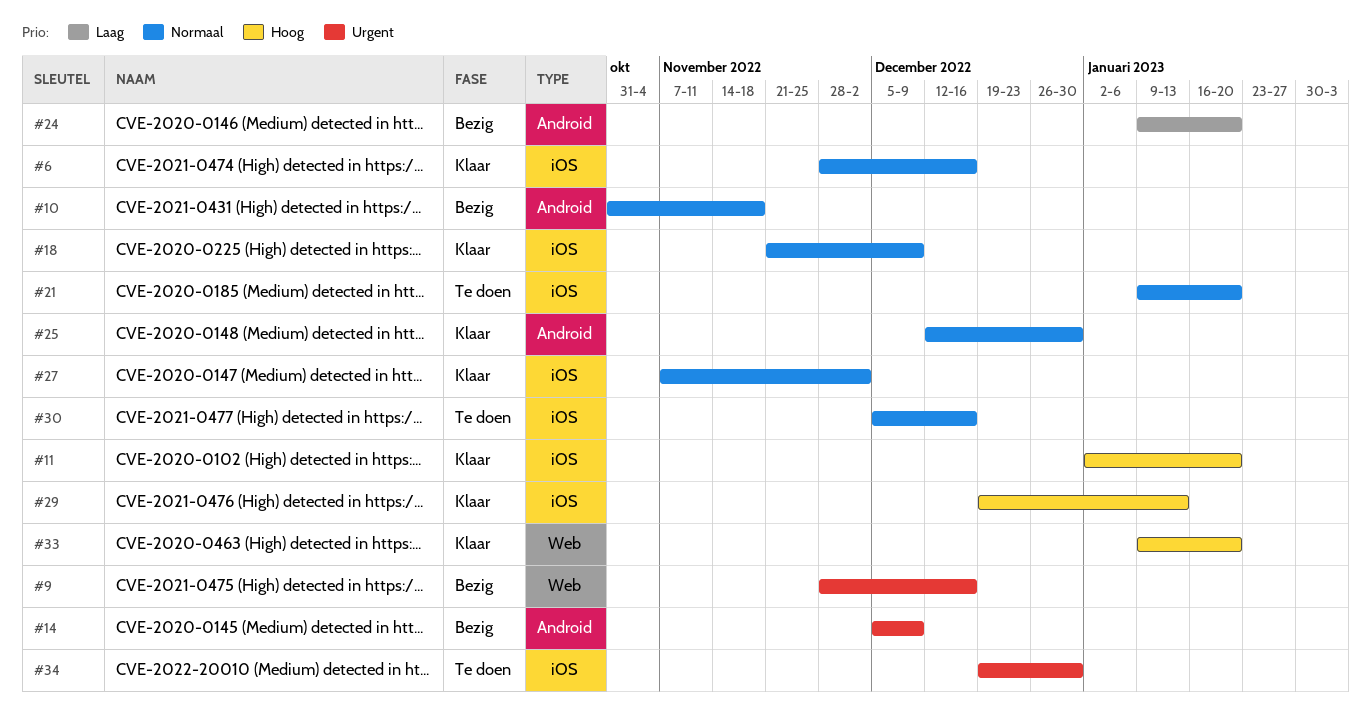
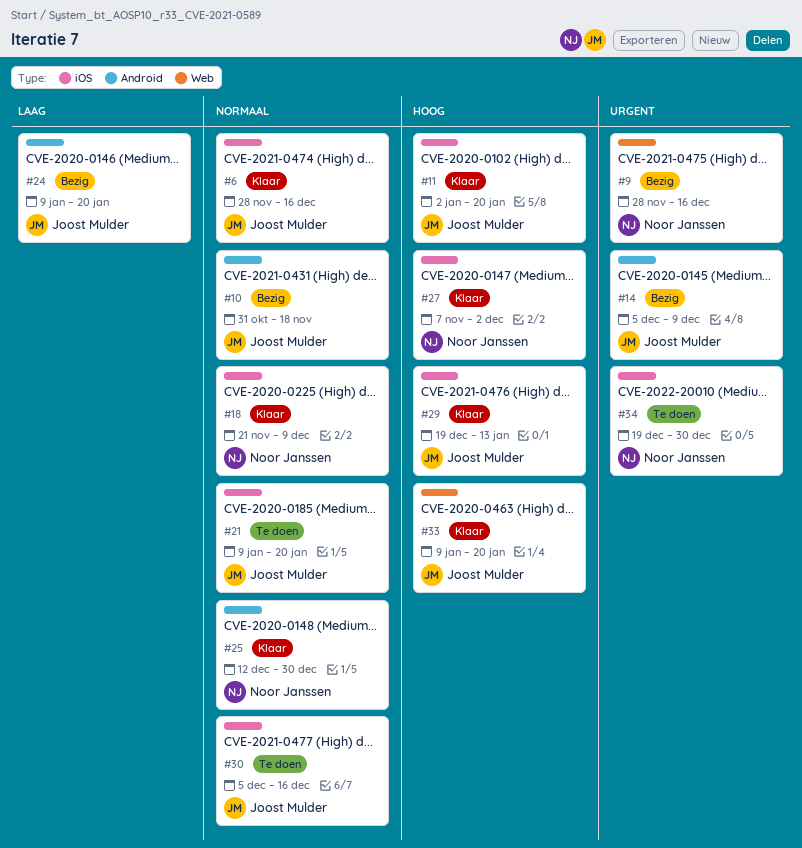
#27, priority: Normaal -> Hoog

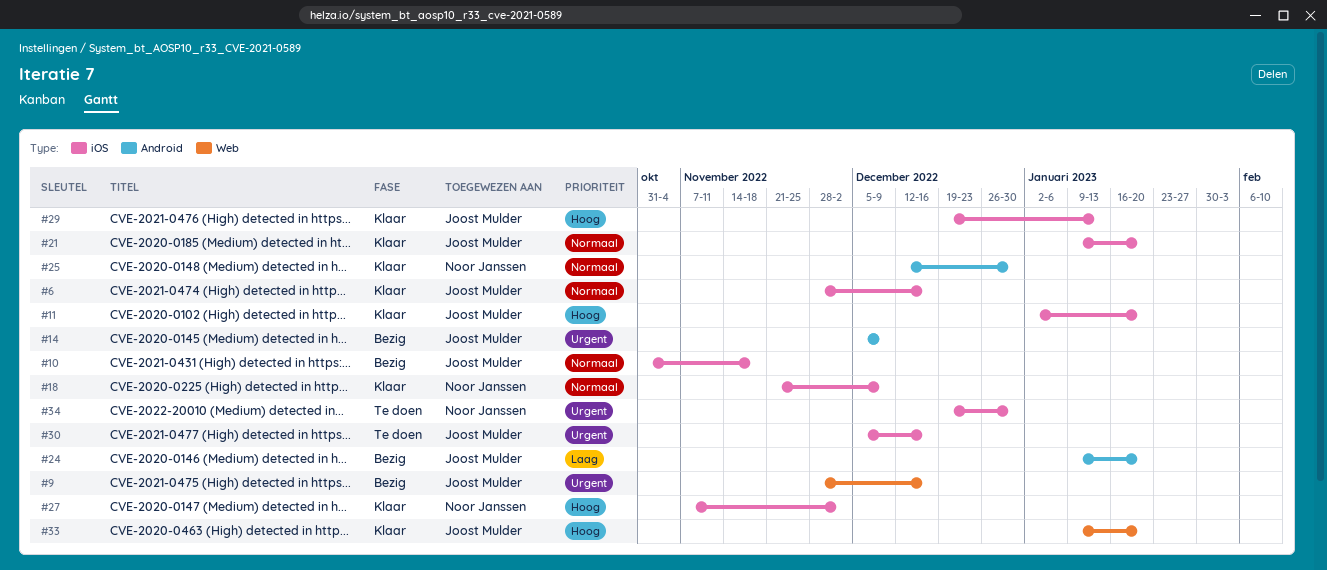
#9, owner: Noor Janssen -> Joost Mulder
#10, label: Android -> iOS
#21, status: Te doen -> Klaar
#30, priority: Normaal -> Urgent

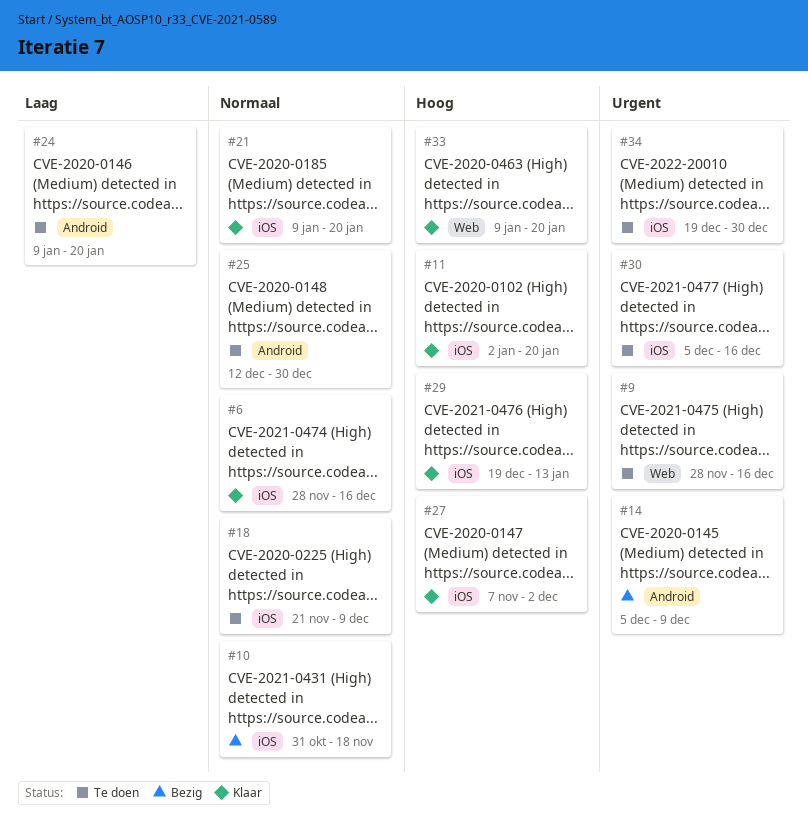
#9, status: Bezig -> Te doen
#18, status: Klaar -> Te doen
#24, status: Bezig -> Te doen
#25, status: Klaar -> Te doen

